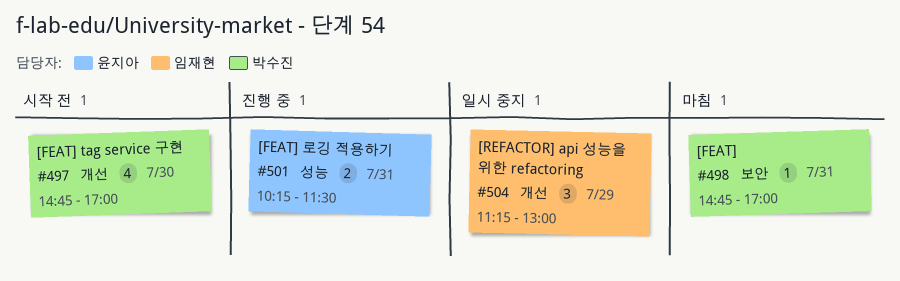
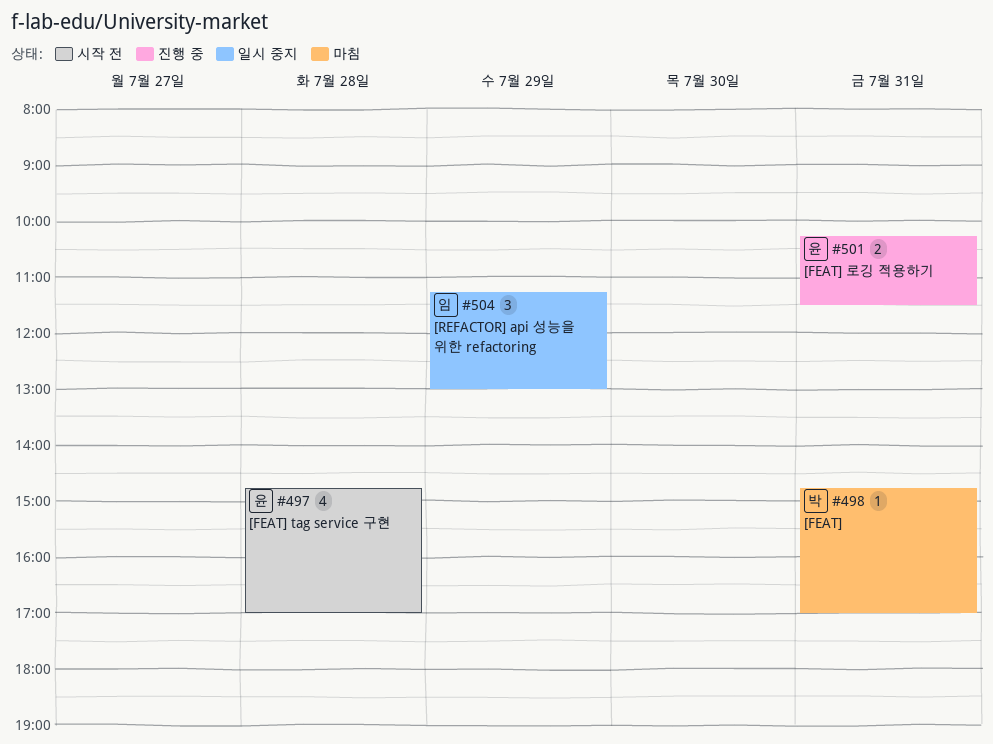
#497, owner: 박수진 -> 윤지아
#497, day: Jul 30 -> Jul 28

